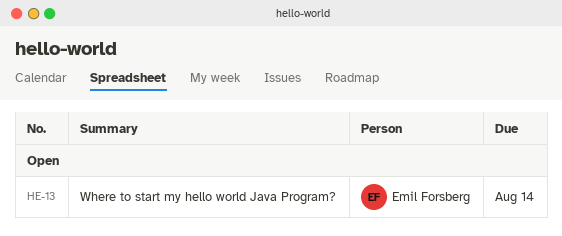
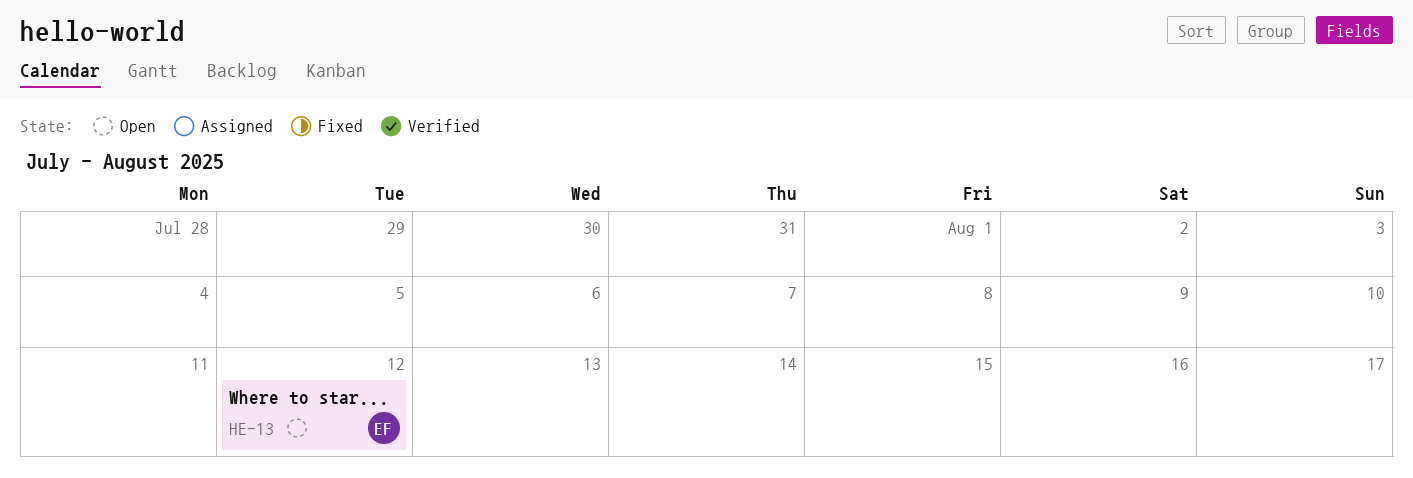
HE-13, due: Aug 14 -> Aug 12

